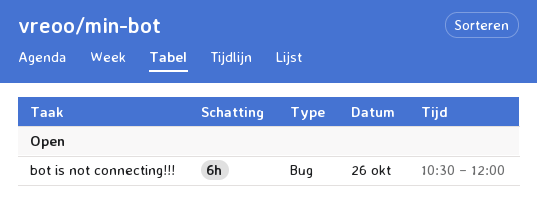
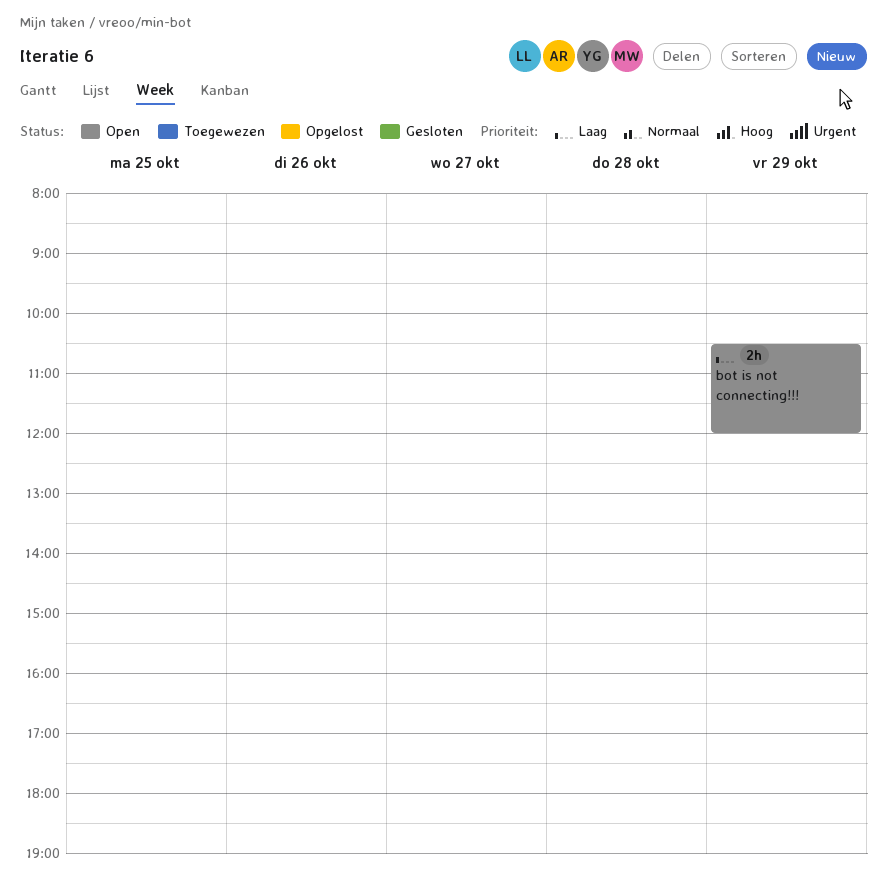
bot is not connecting!!!, estimate: 6h -> 2h
bot is not connecting!!!, day: Oct 26 -> Oct 29

